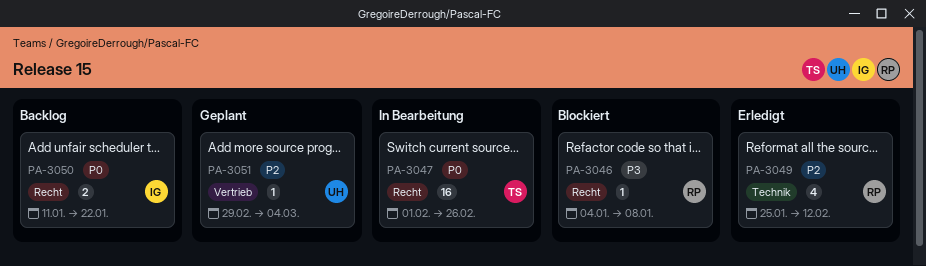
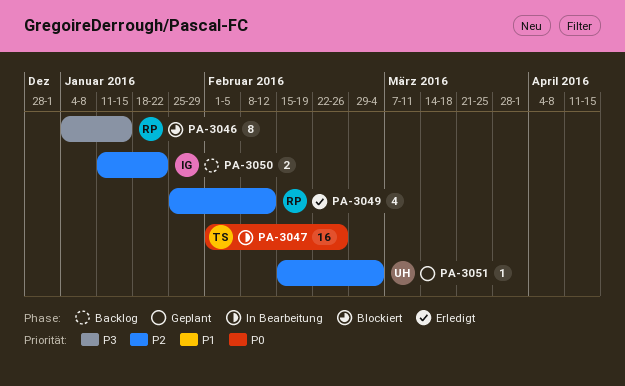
PA-3046, estimate: 1 -> 8
PA-3046, due: Jan 8 -> Jan 15
PA-3050, priority: P0 -> P2
PA-3051, start: Feb 29 -> Feb 15

